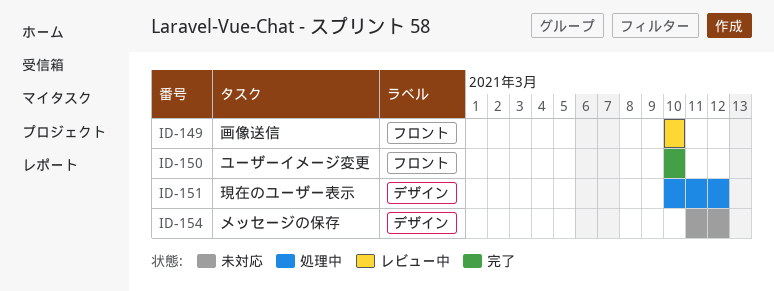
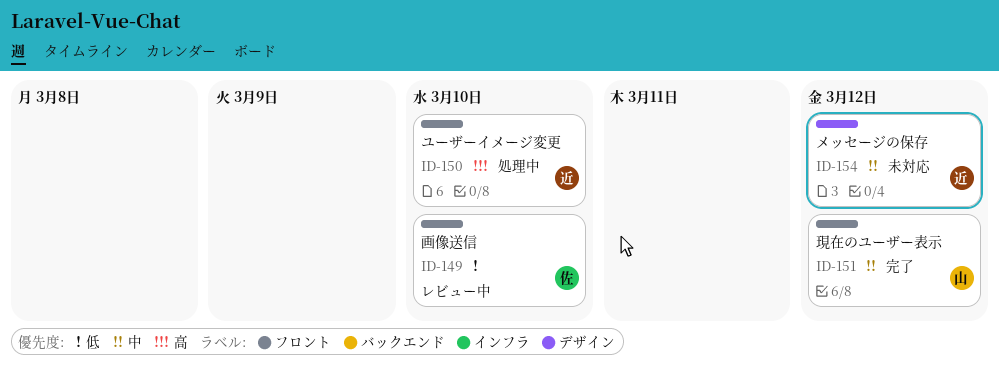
ID-150, status: 完了 -> 処理中
ID-151, status: 処理中 -> 完了
ID-151, label: デザイン -> フロント

